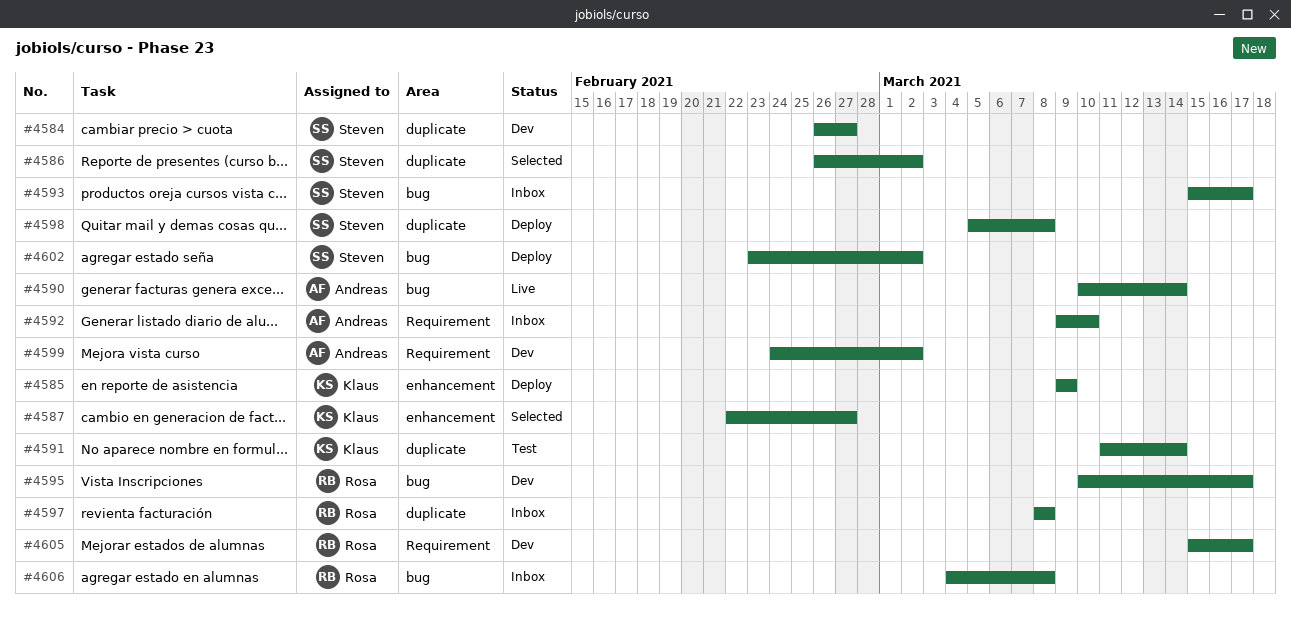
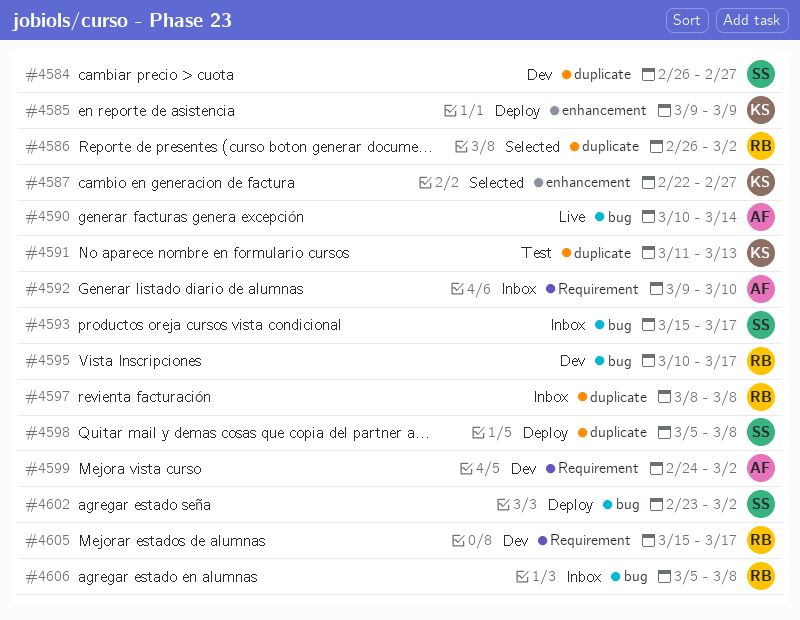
#4586, owner: Steven -> Rosa
#4591, due: Mar 14 -> Mar 13
#4606, start: Mar 4 -> Mar 5

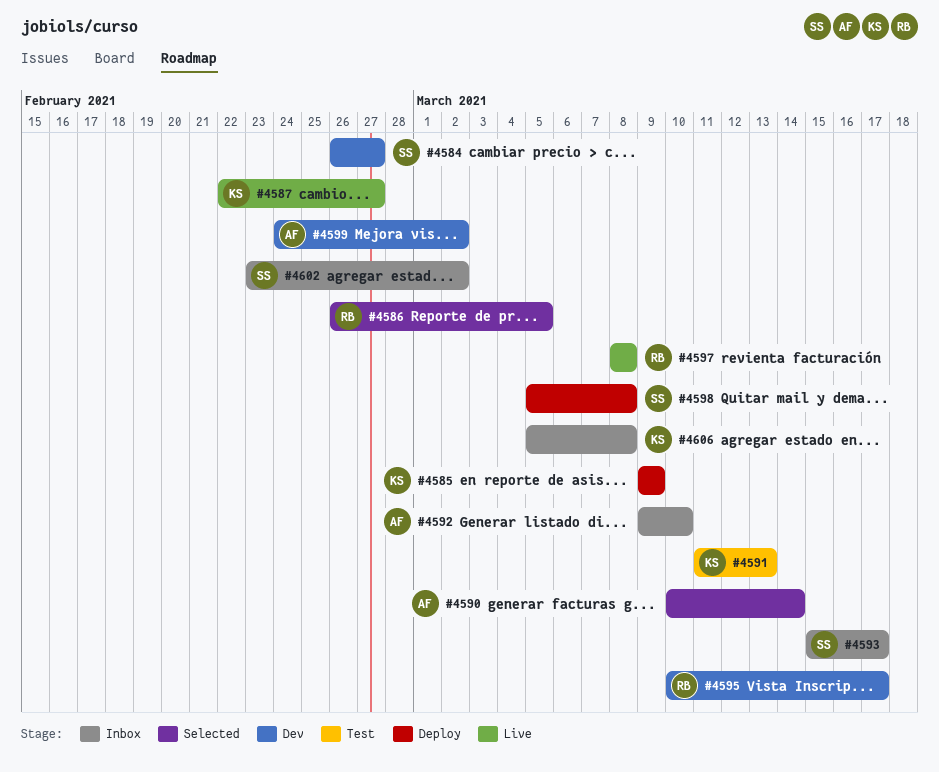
#4586, due: Mar 2 -> Mar 5
#4587, status: Selected -> Live
#4590, status: Live -> Selected
#4597, status: Inbox -> Live
#4602, status: Deploy -> Inbox
#4605: present -> none
#4606, owner: RB -> KS

